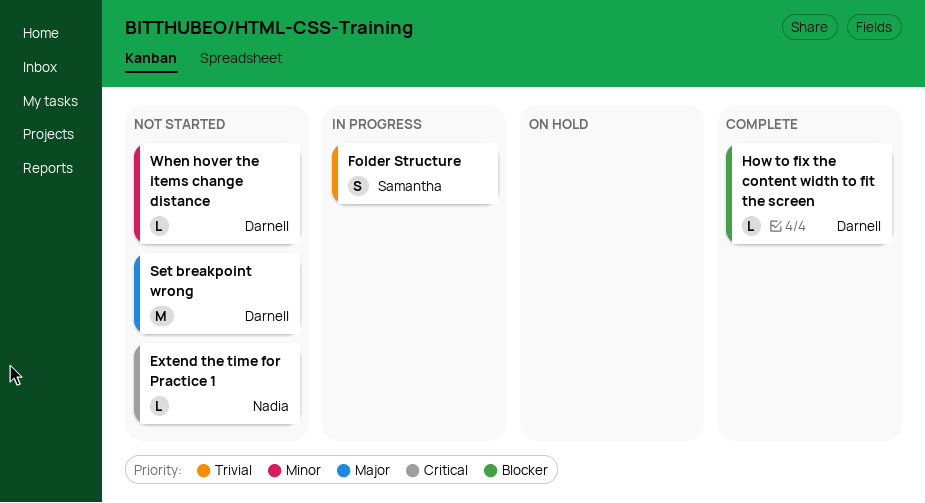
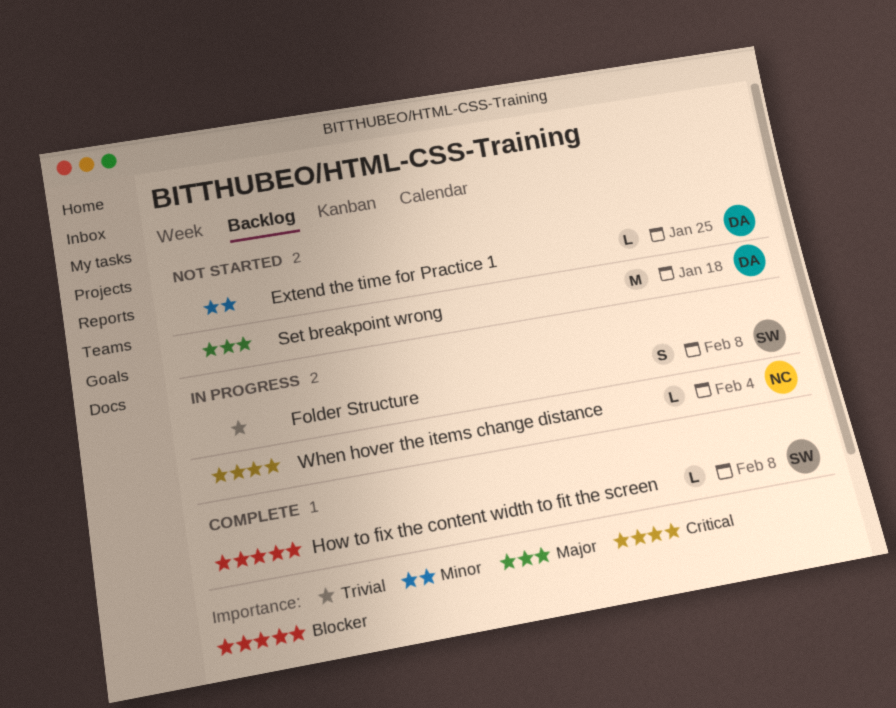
Extend the time for Practice 1, owner: Nadia -> Darnell
Extend the time for Practice 1, priority: Critical -> Minor
How to fix the content width to fit the screen, owner: Darnell -> Samantha
When hover the items change distance, status: Not started -> In progress
When hover the items change distance, owner: Darnell -> Nadia
When hover the items change distance, priority: Minor -> Critical

